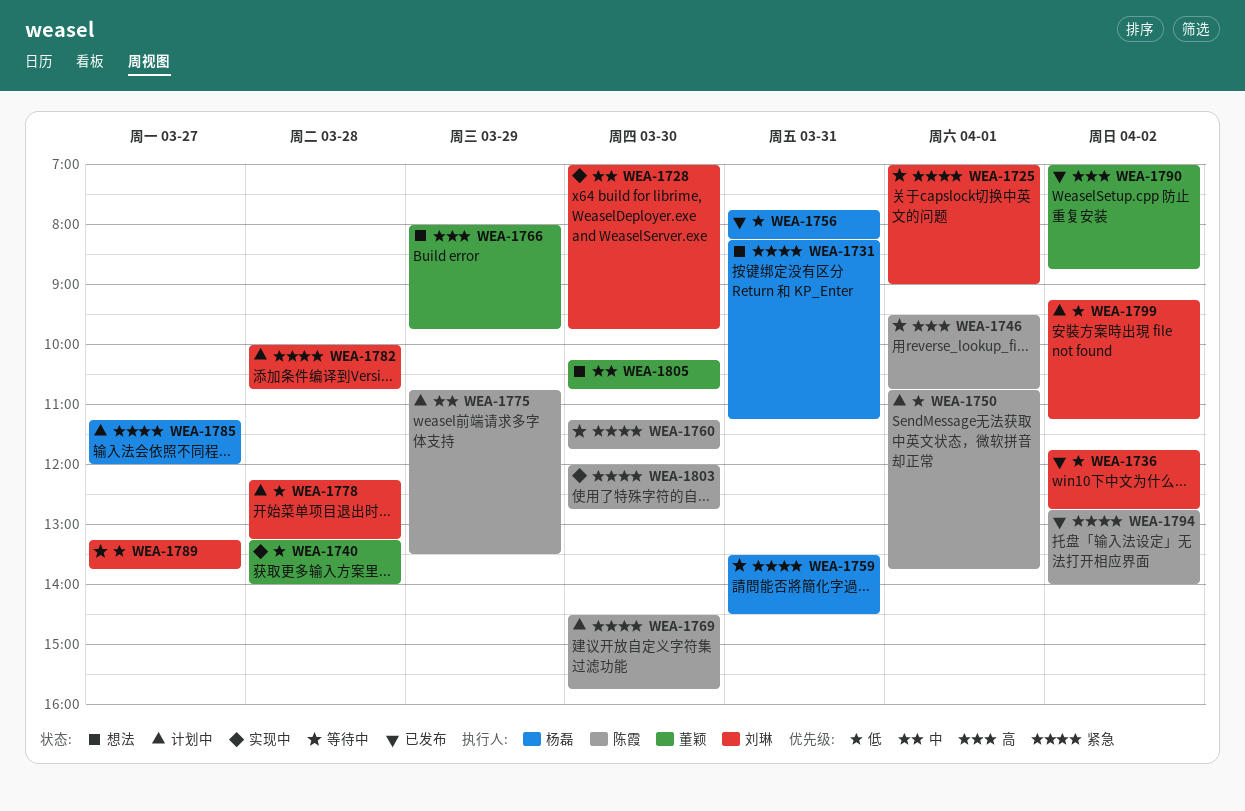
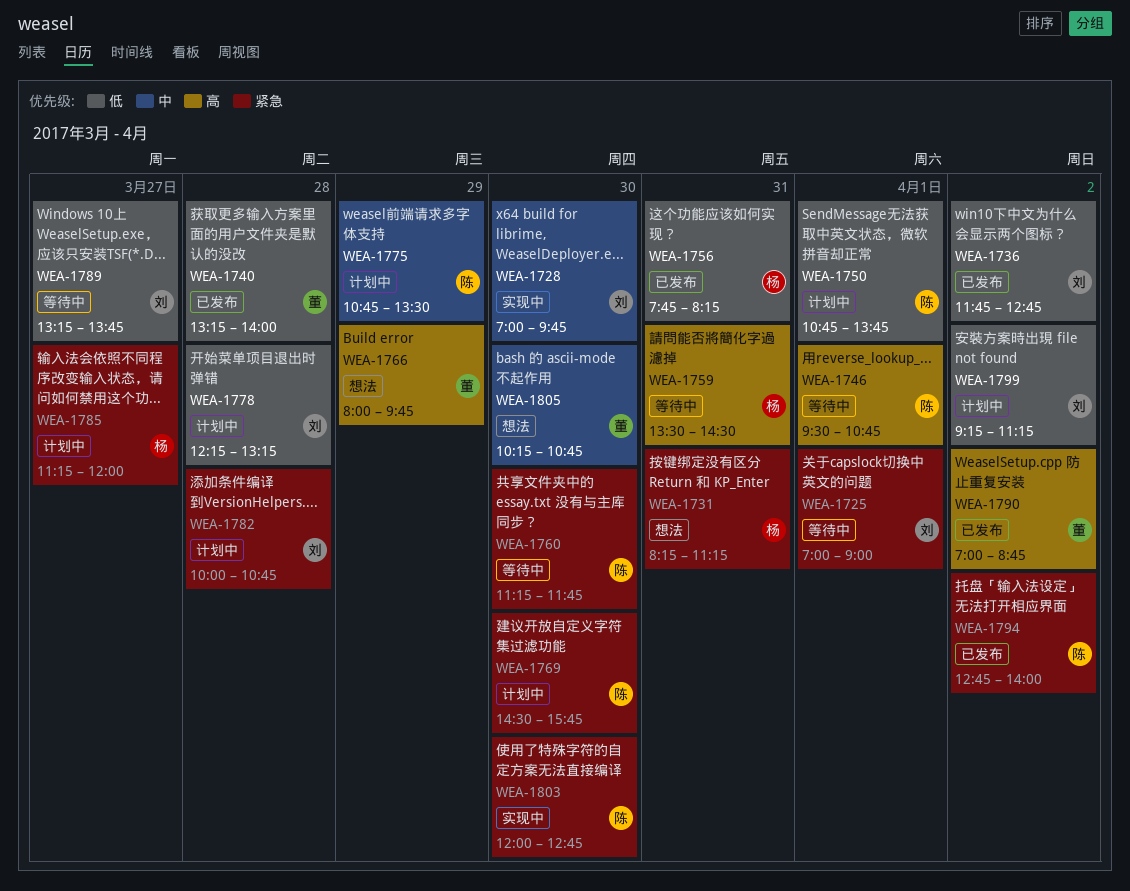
WEA-1740, status: 实现中 -> 已发布
WEA-1759, priority: 紧急 -> 高

